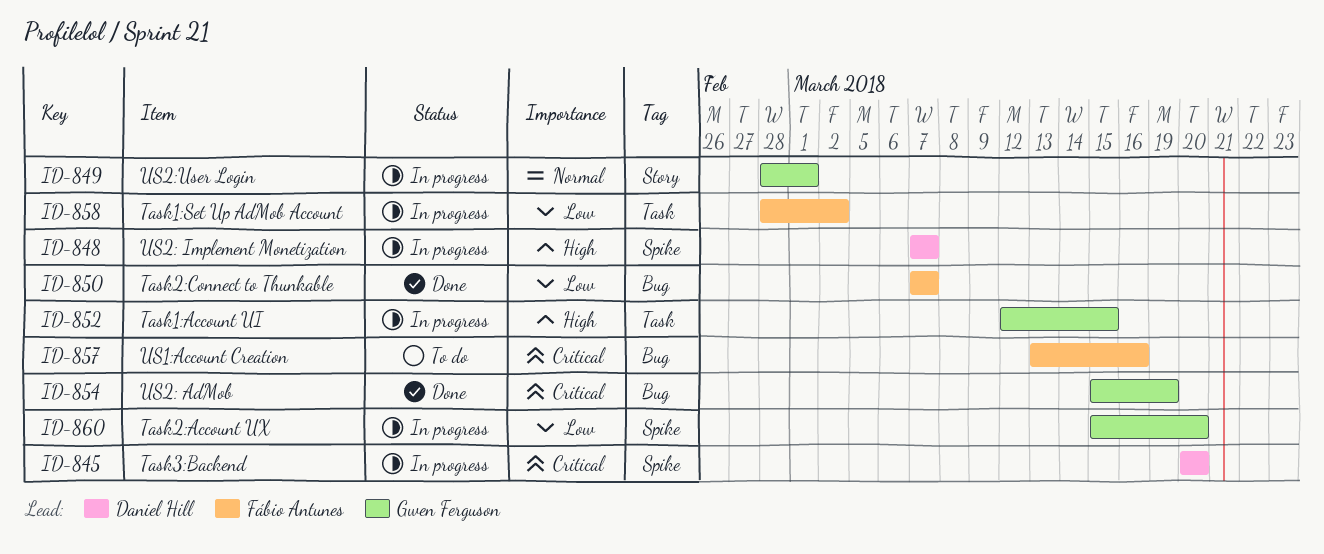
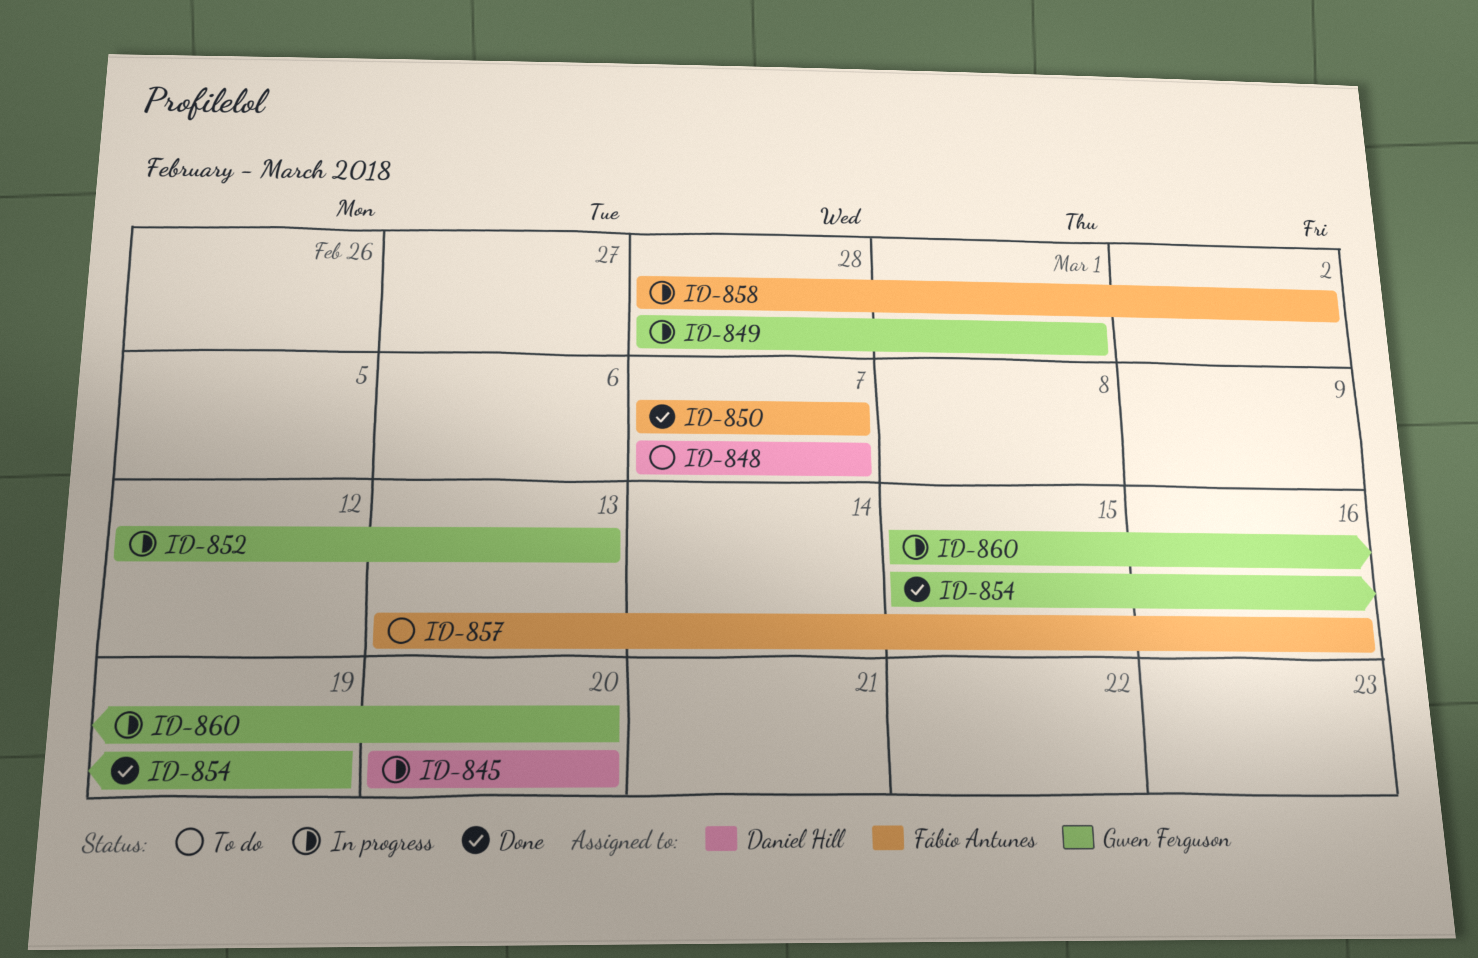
ID-848, status: In progress -> To do
ID-852, due: Mar 15 -> Mar 13

